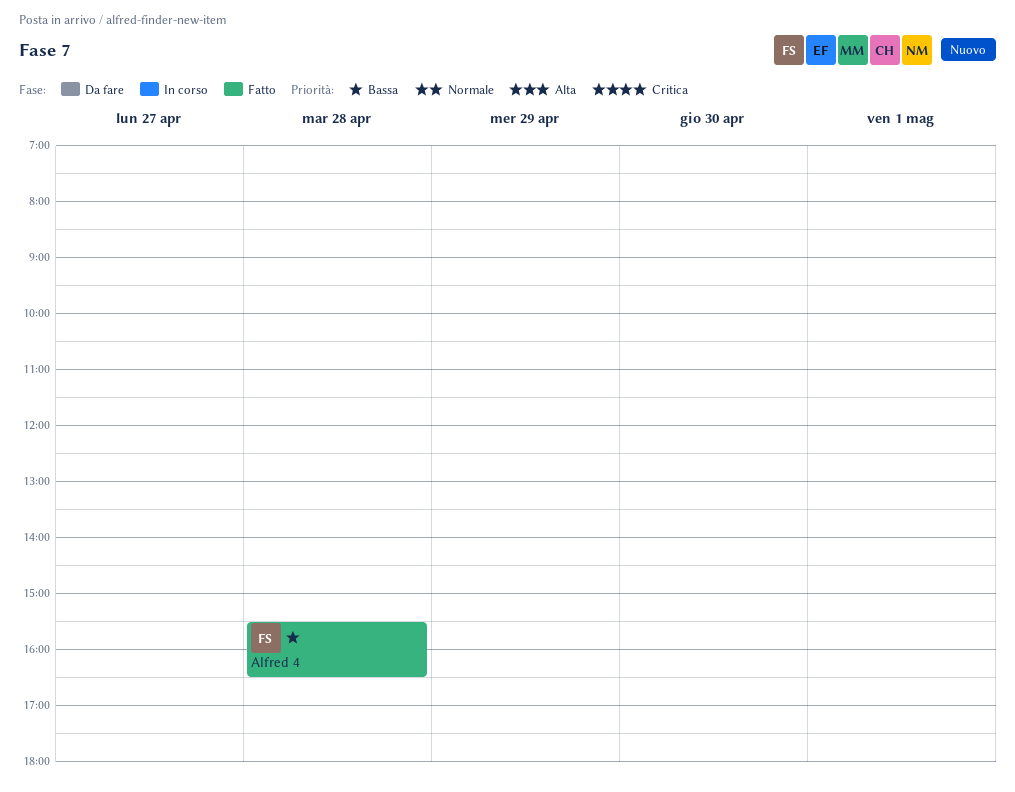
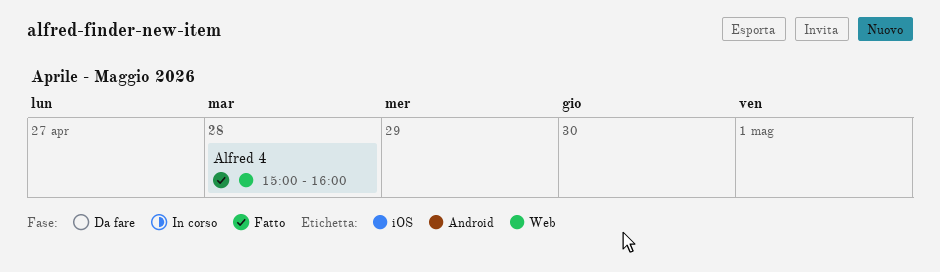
Alfred 4, begins: 15:30 -> 15:00
Alfred 4, ends: 16:30 -> 16:00

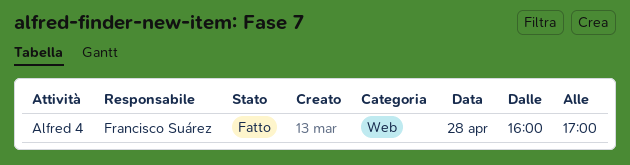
Alfred 4, begins: 15:00 -> 16:00
Alfred 4, ends: 16:00 -> 17:00

